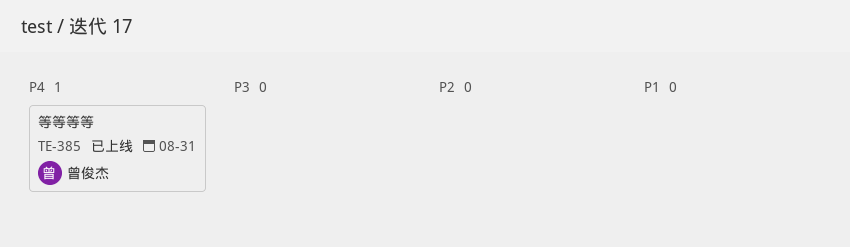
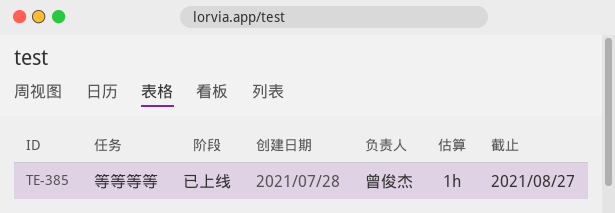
TE-385, due: Aug 31 -> Aug 27

